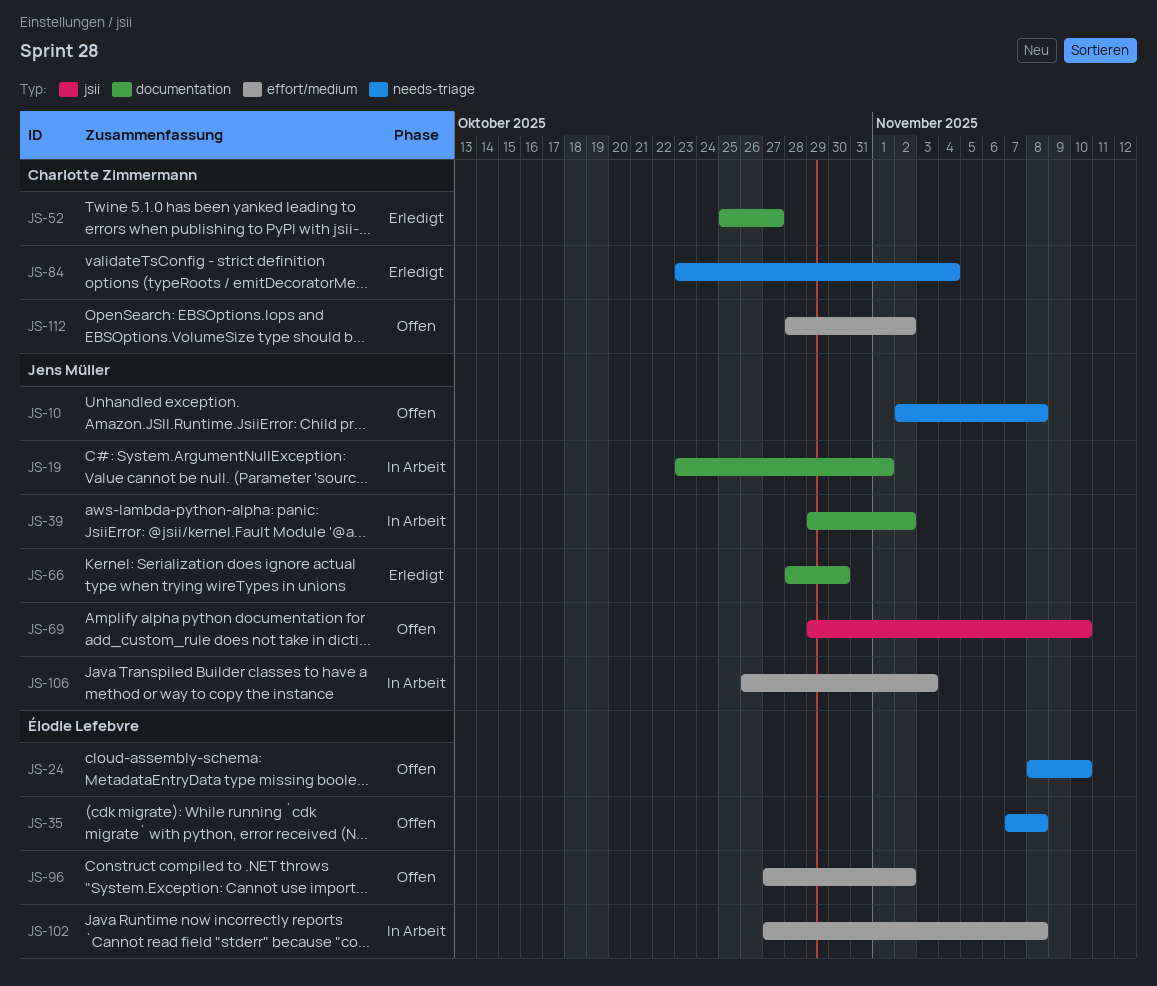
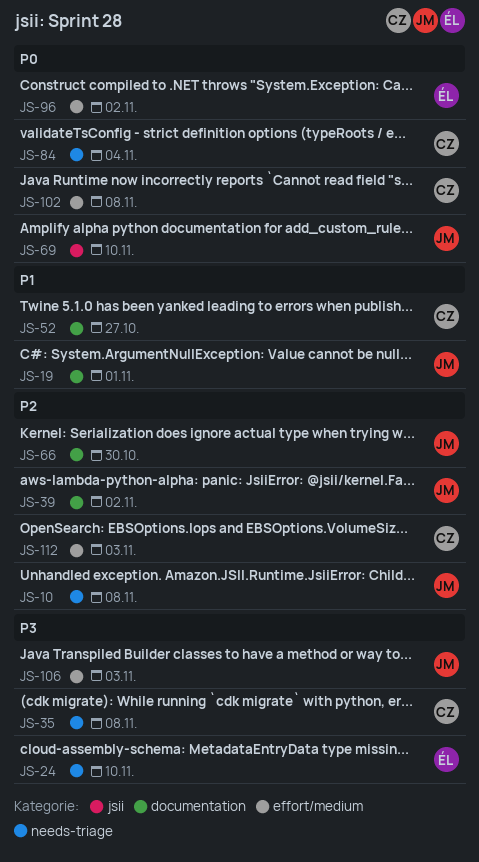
JS-35, owner: Élodie Lefebvre -> Charlotte Zimmermann
JS-102, owner: Élodie Lefebvre -> Charlotte Zimmermann
JS-112, due: Nov 2 -> Nov 3

